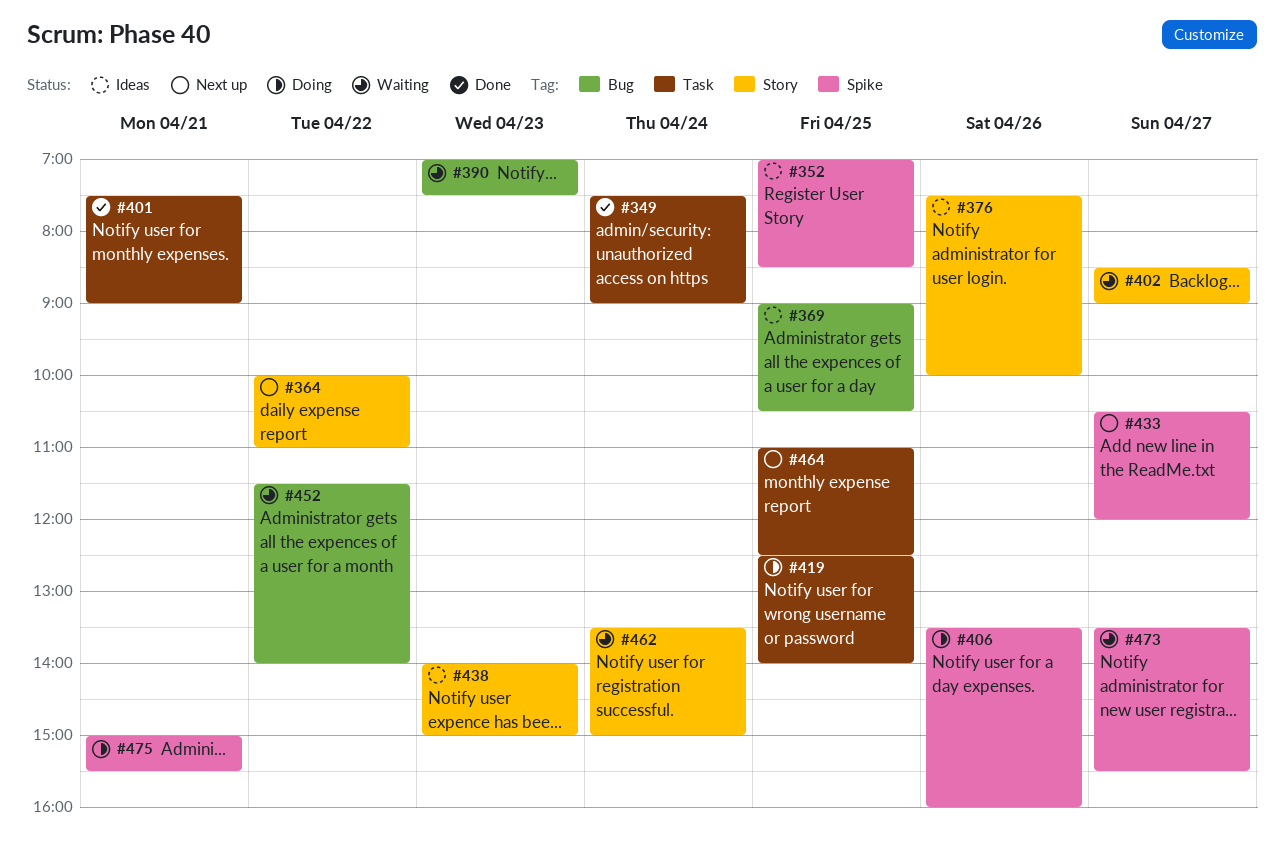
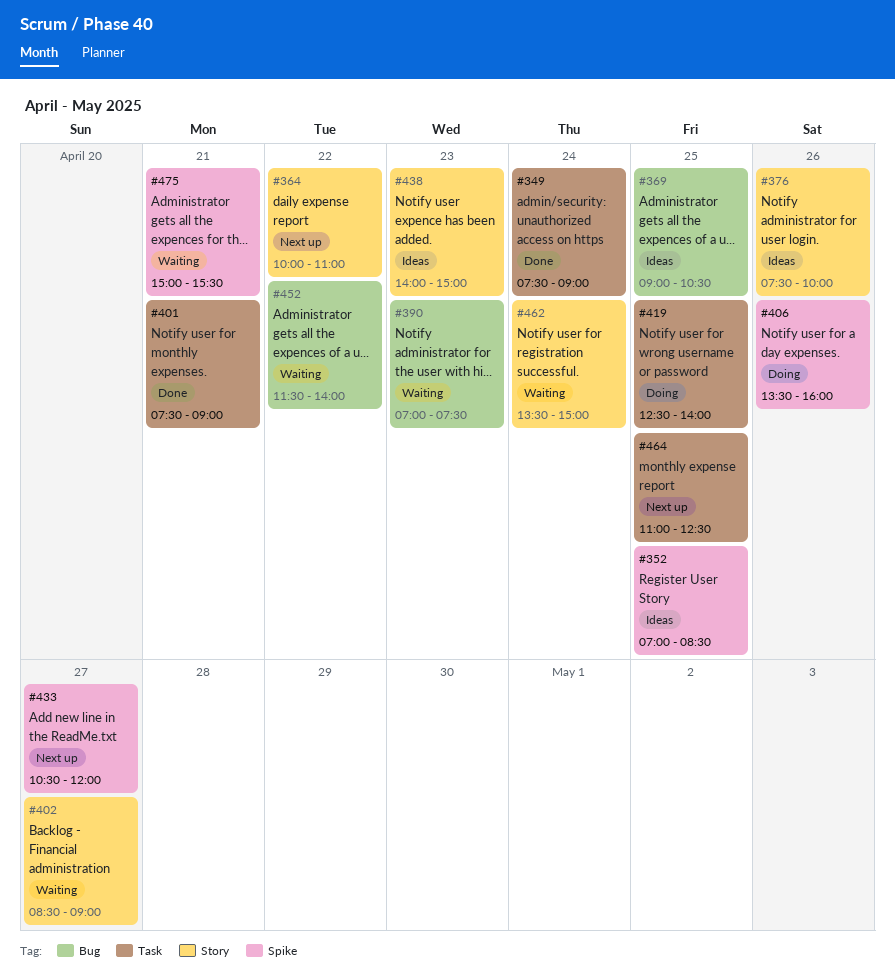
#473: present -> none
#475, status: Doing -> Waiting

